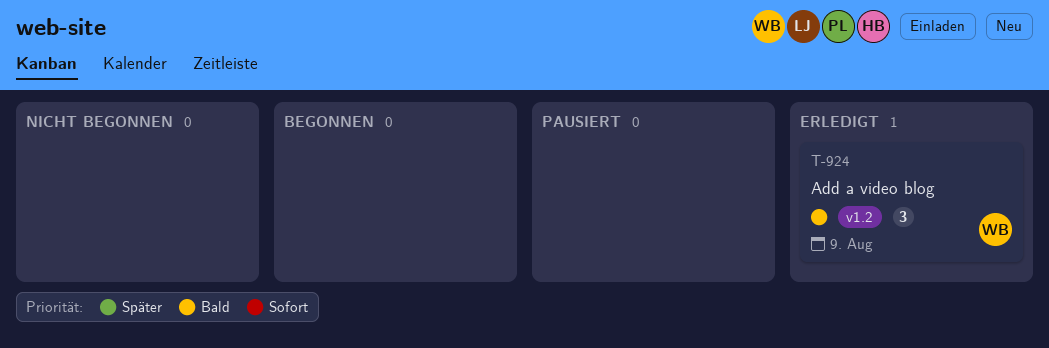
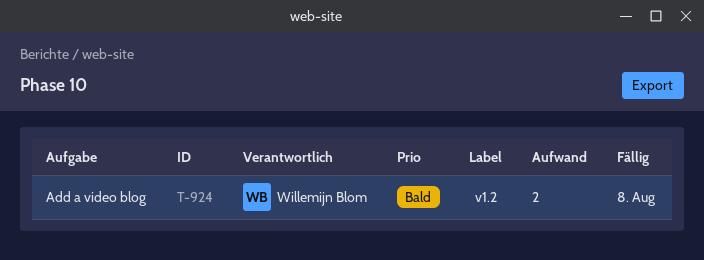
T-924, estimate: 3 -> 2
T-924, due: Aug 9 -> Aug 8

